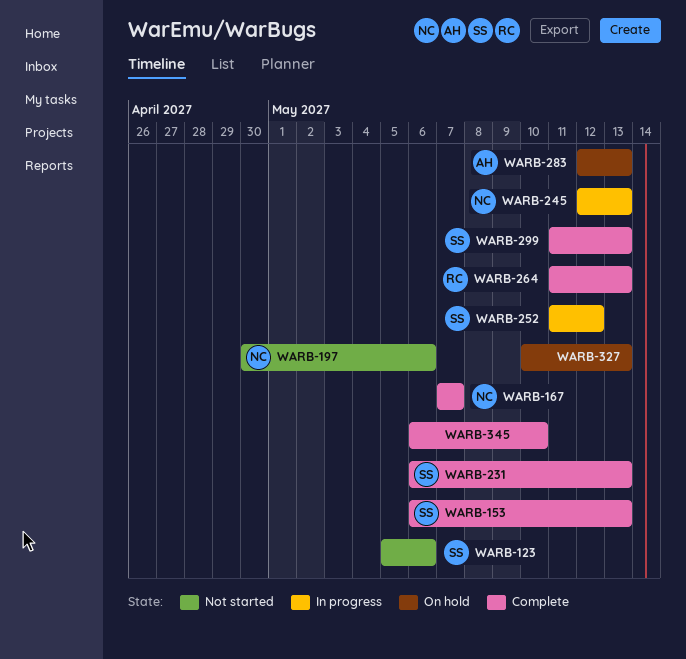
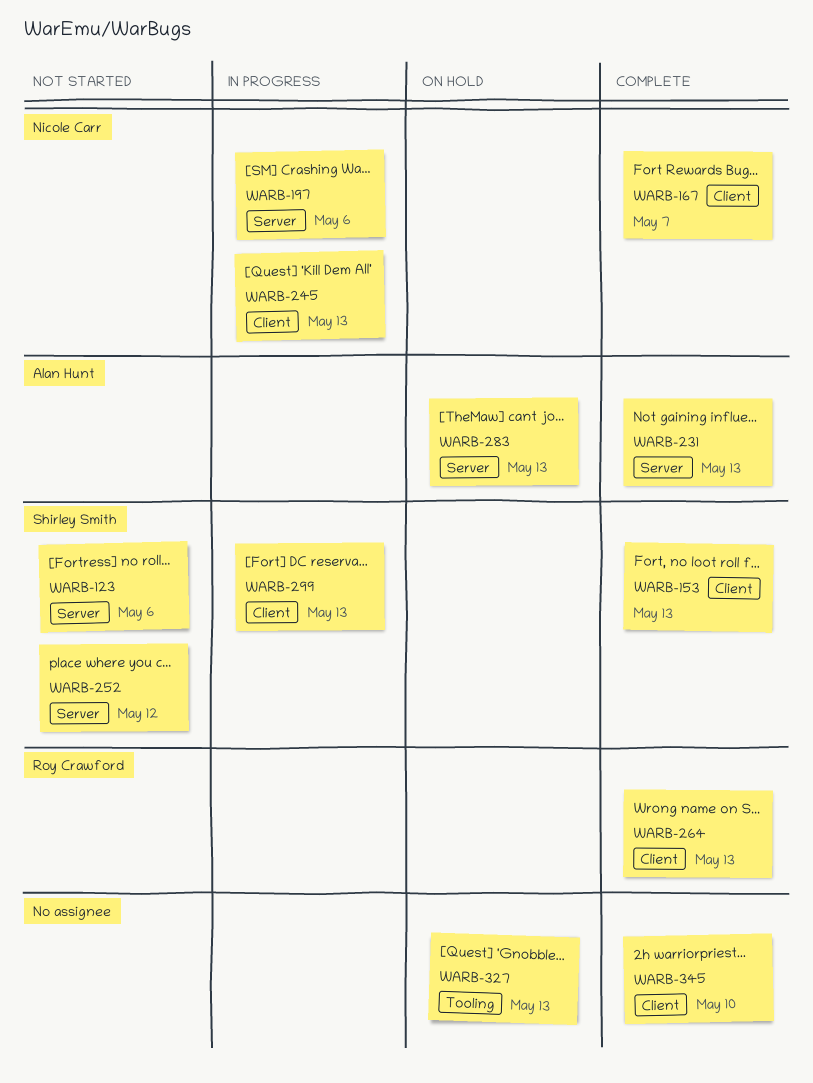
WARB-197, status: Not started -> In progress
WARB-231, owner: Shirley Smith -> Alan Hunt
WARB-252, status: In progress -> Not started
WARB-299, status: Complete -> In progress

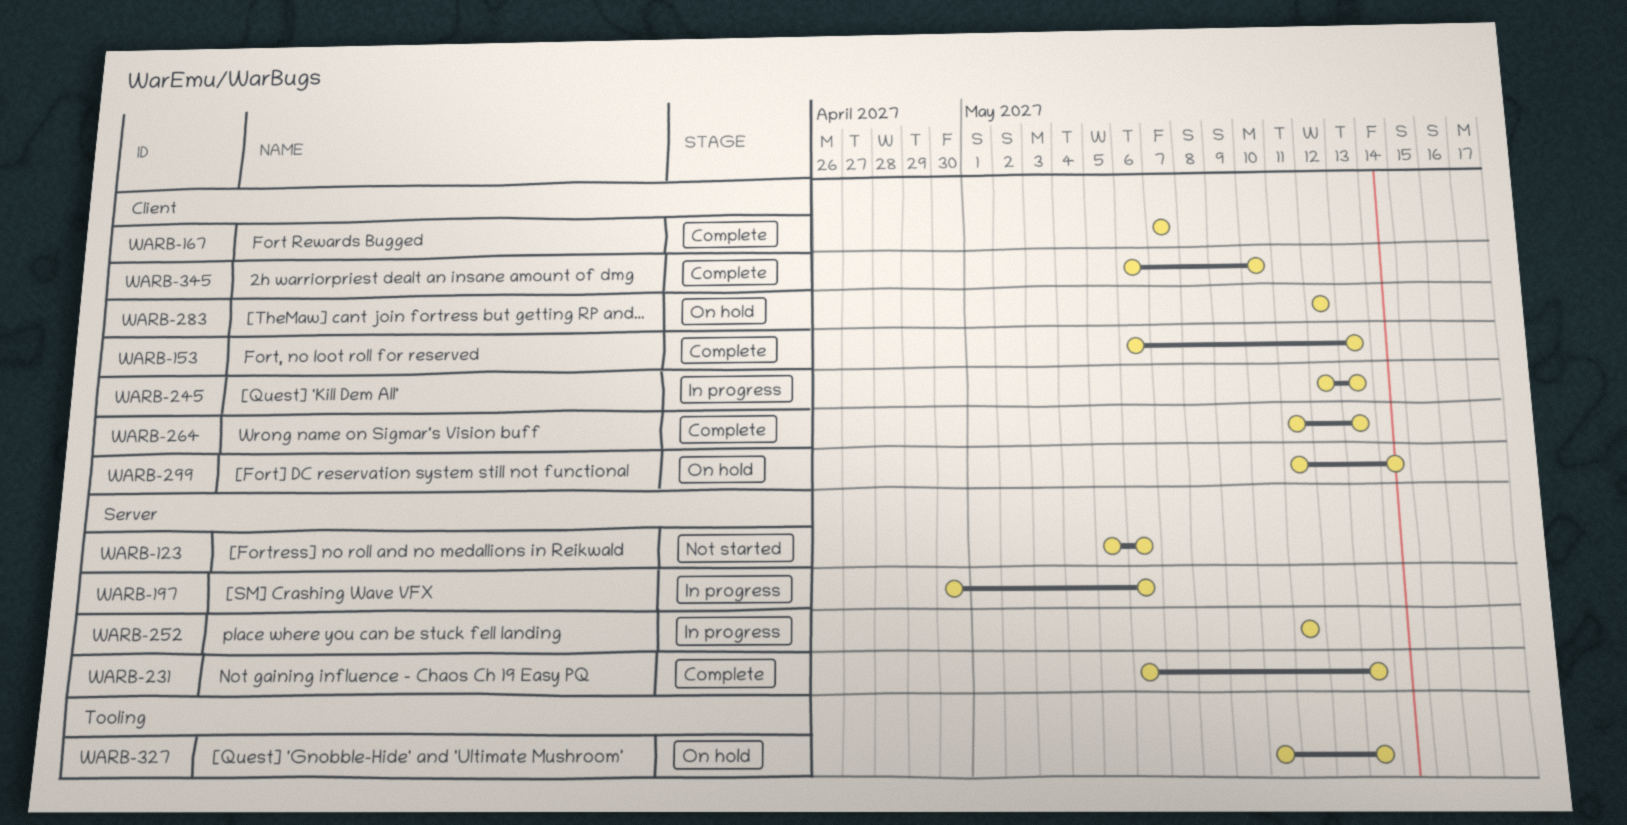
WARB-252, status: Not started -> In progress
WARB-252, due: May 12 -> May 11
WARB-283, label: Server -> Client
WARB-283, due: May 13 -> May 12
WARB-299, status: In progress -> On hold
WARB-299, due: May 13 -> May 14

